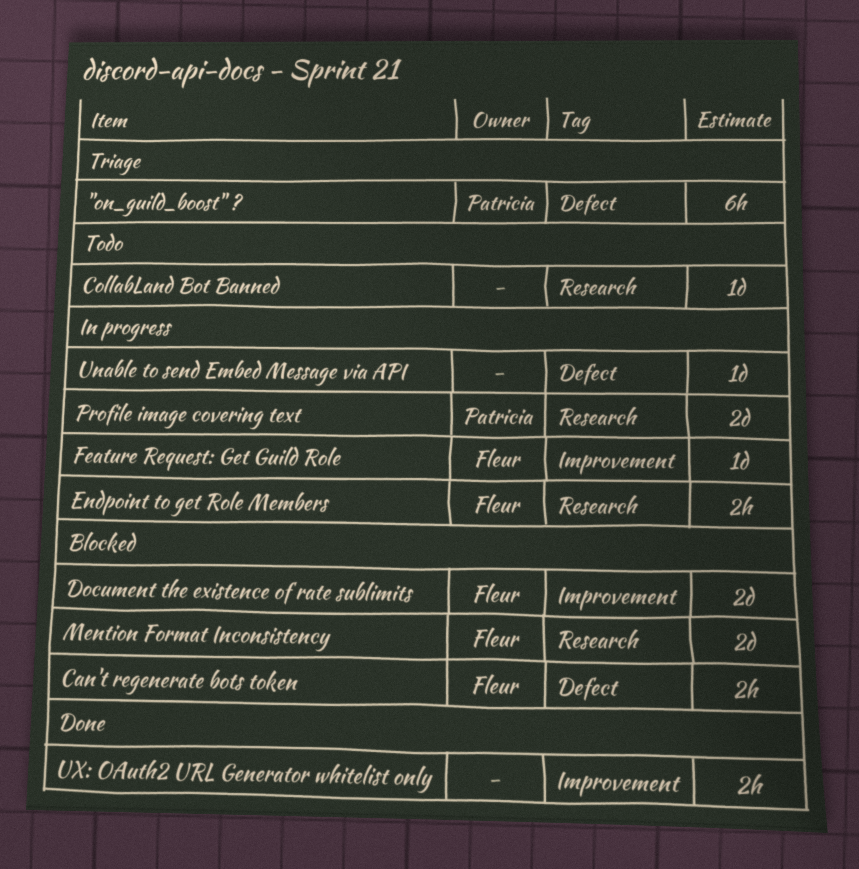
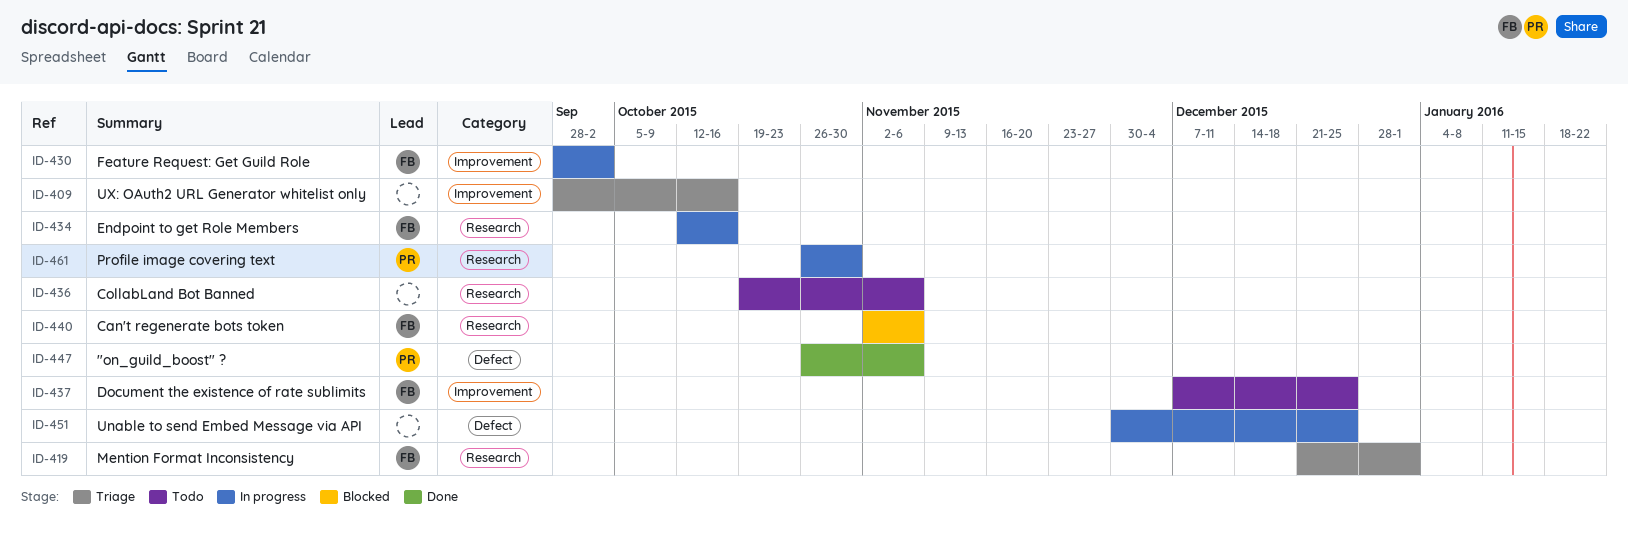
"on_guild_boost" ?, status: Triage -> Done
Can't regenerate bots token, label: Defect -> Research
Document the existence of rate sublimits, status: Blocked -> Todo
Mention Format Inconsistency, status: Blocked -> Triage
UX: OAuth2 URL Generator whitelist only, status: Done -> Triage

